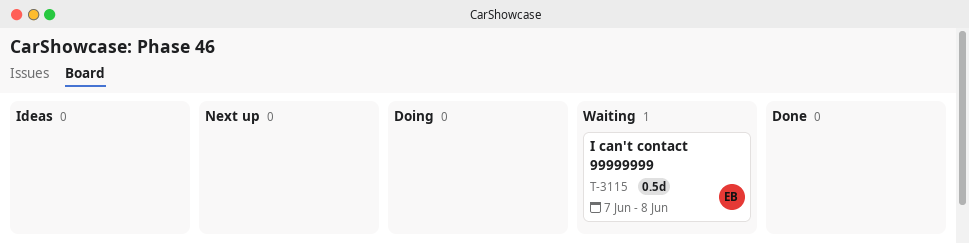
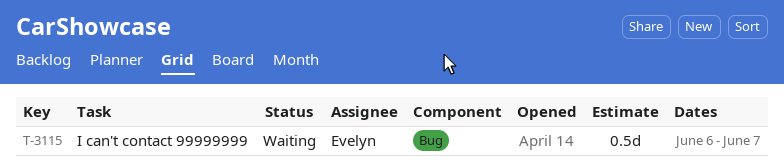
T-3115, start: Jun 7 -> Jun 6
T-3115, due: Jun 8 -> Jun 7

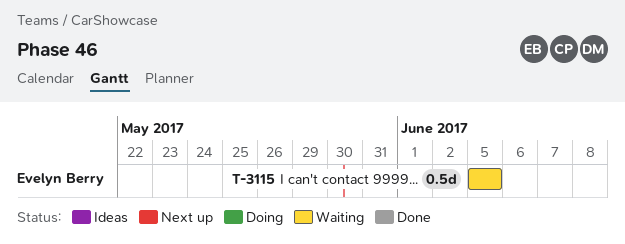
T-3115, start: Jun 6 -> Jun 5
T-3115, due: Jun 7 -> Jun 5

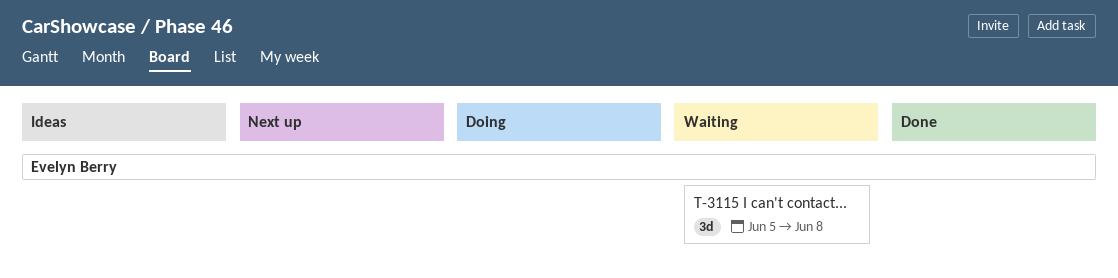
T-3115, estimate: 0.5d -> 3d
T-3115, due: Jun 5 -> Jun 8

